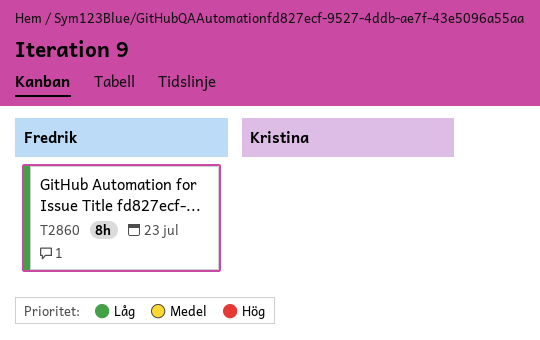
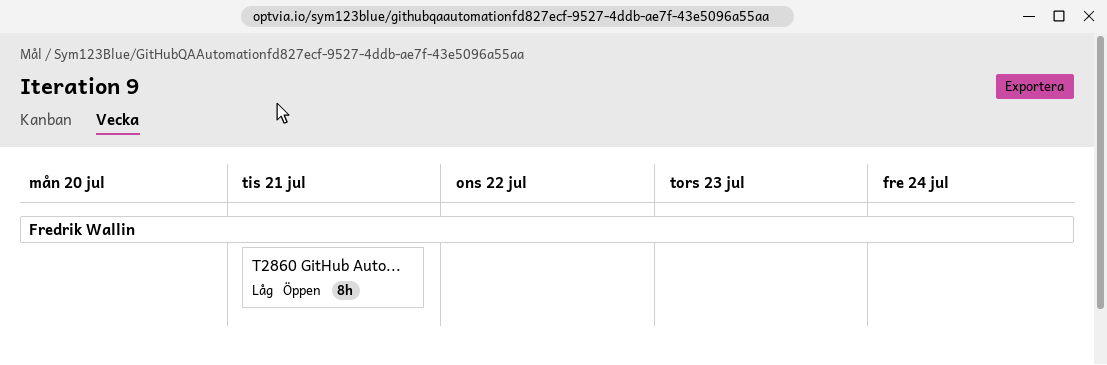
T2860, due: Jul 23 -> Jul 21

